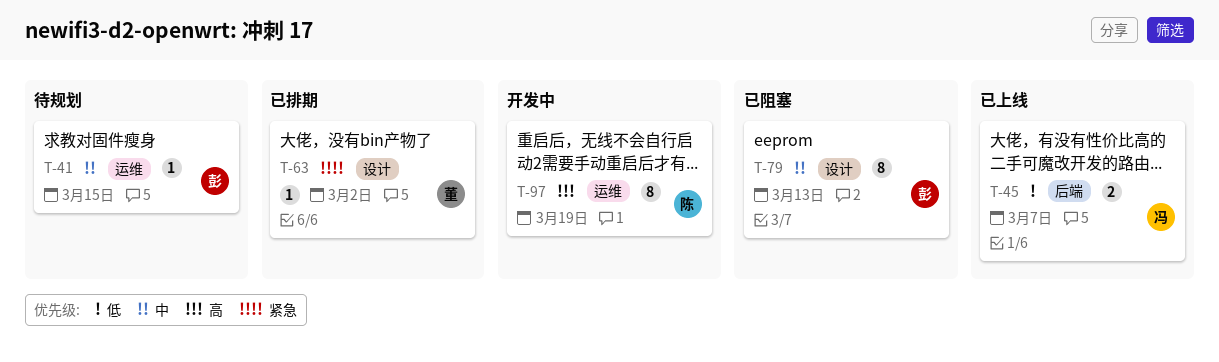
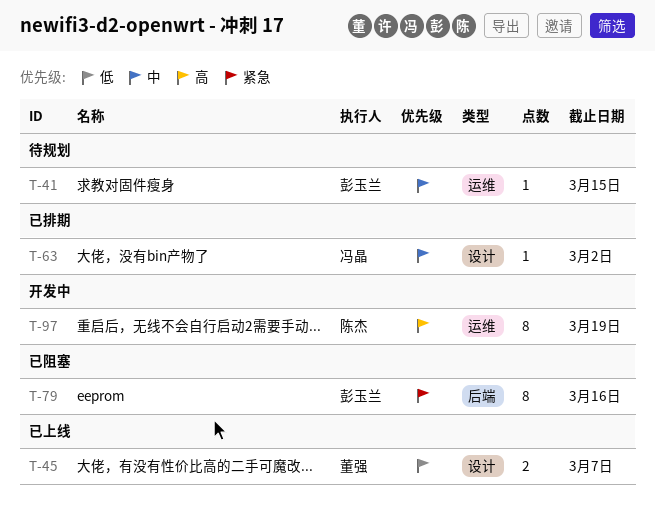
T-45, owner: 冯晶 -> 董强
T-45, label: 后端 -> 设计
T-63, owner: 董强 -> 冯晶
T-63, priority: 紧急 -> 中
T-79, priority: 中 -> 紧急
T-79, label: 设计 -> 后端
T-79, due: Mar 13 -> Mar 16

